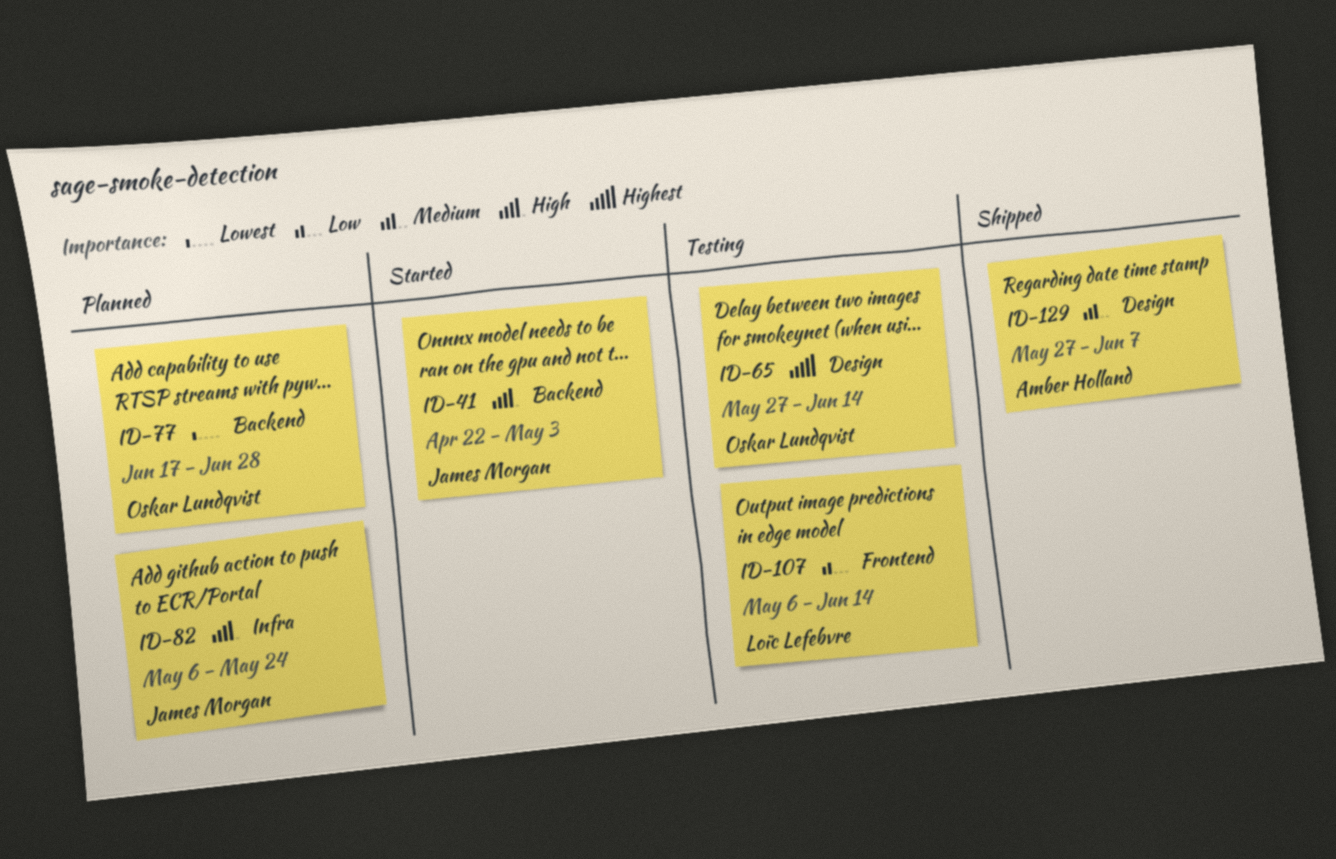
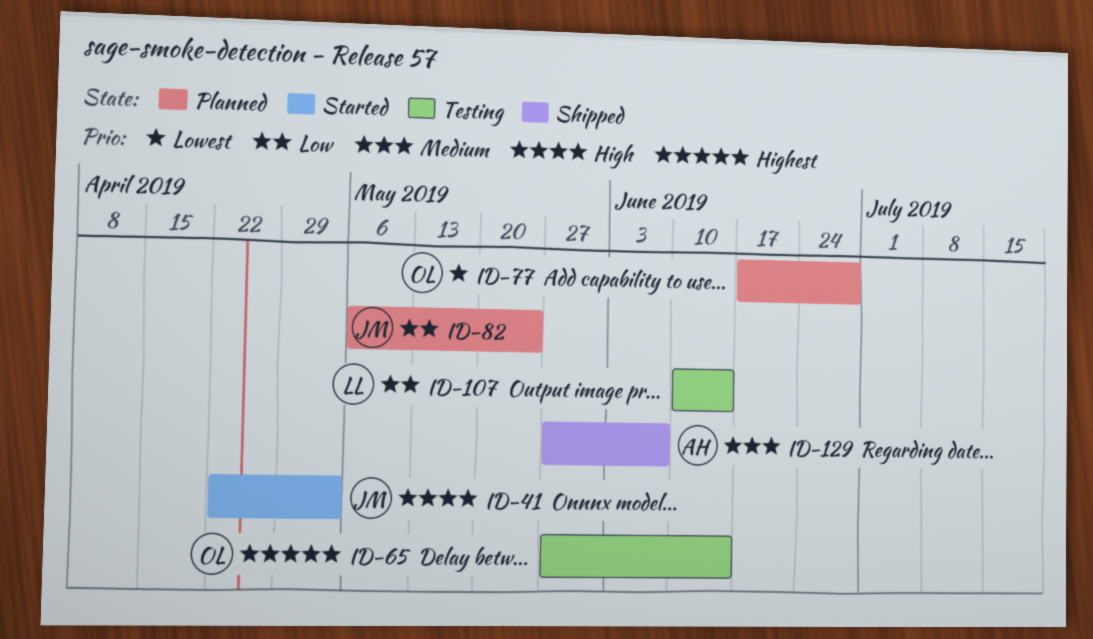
ID-82, priority: High -> Low
ID-107, start: May 6 -> Jun 10

